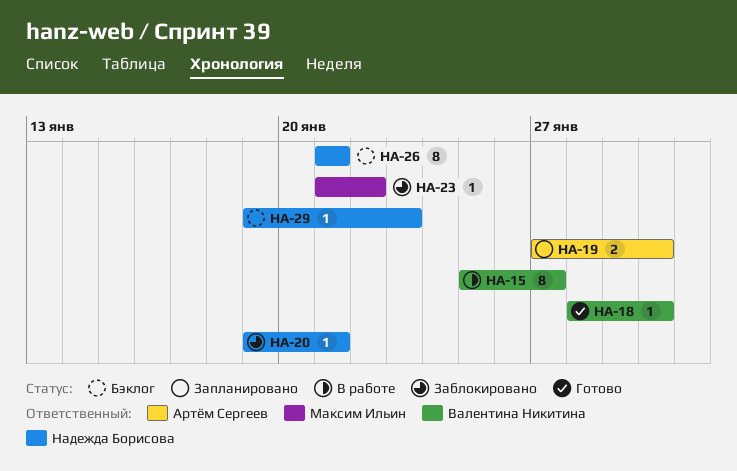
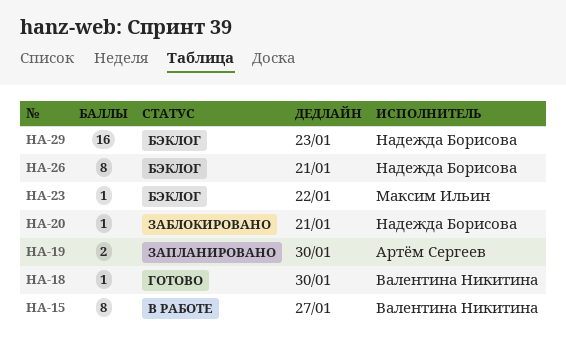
HA-23, status: Заблокировано -> Бэклог
HA-29, estimate: 1 -> 16

